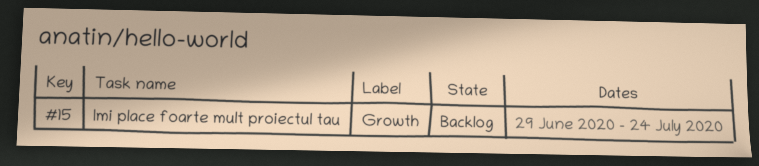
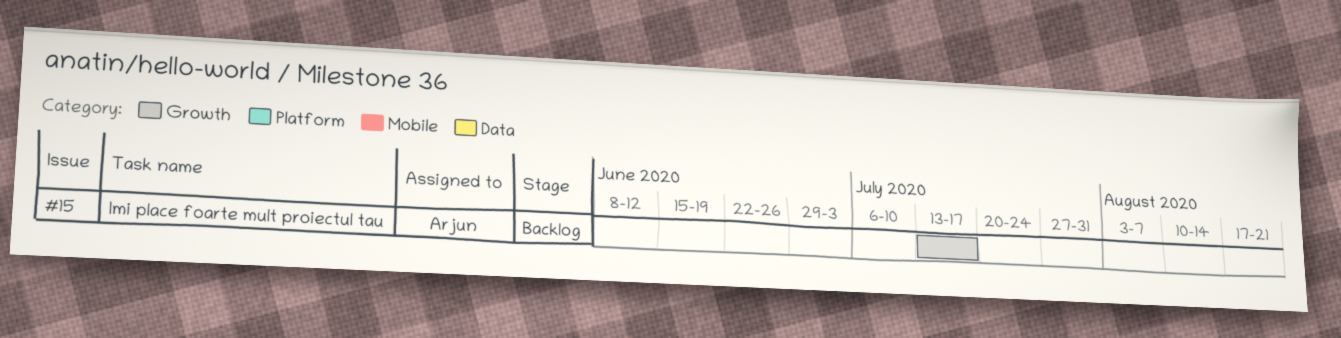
#15, start: Jun 29 -> Jul 13
#15, due: Jul 24 -> Jul 17

